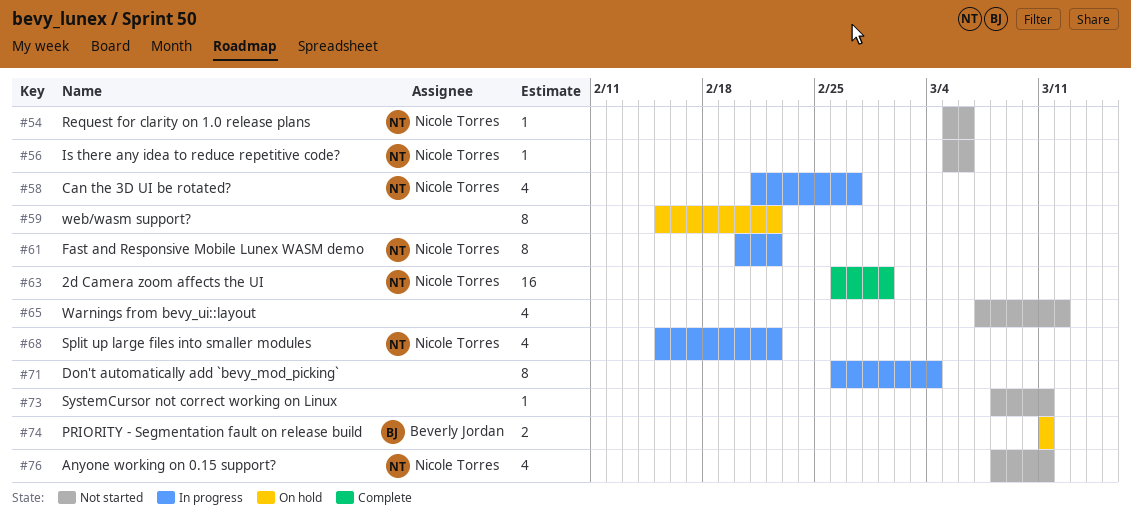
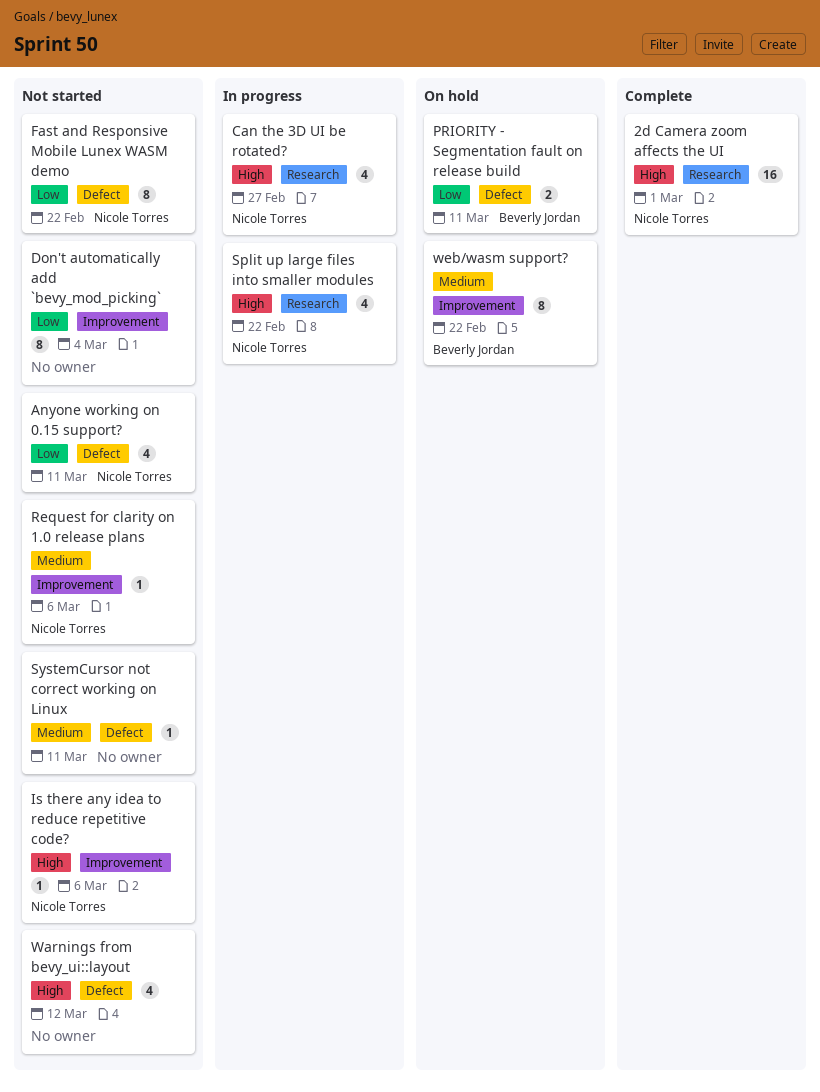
Don't automatically add `bevy_mod_picking`, status: In progress -> Not started
Fast and Responsive Mobile Lunex WASM demo, status: In progress -> Not started
web/wasm support?, owner: none -> Beverly Jordan

